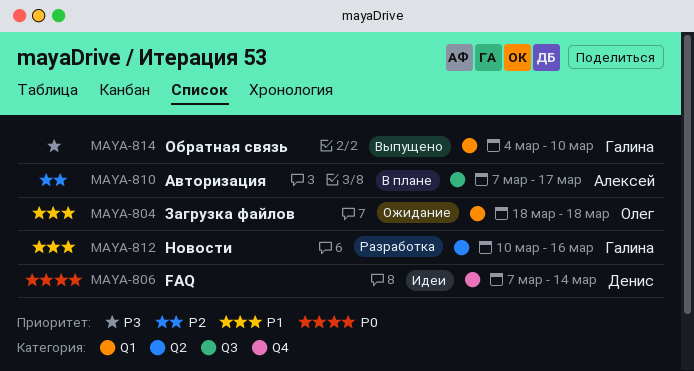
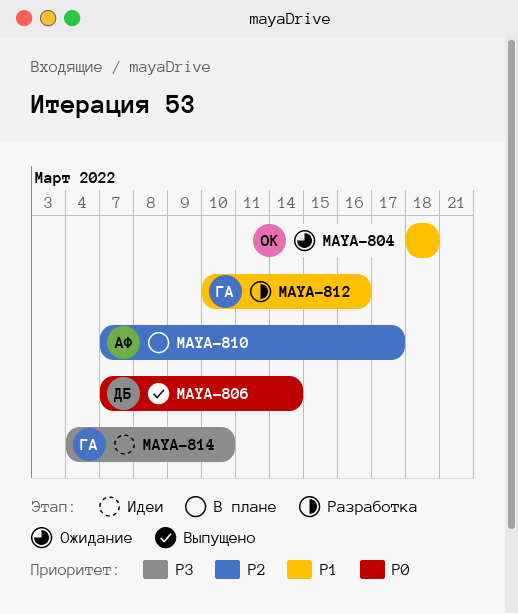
MAYA-806, status: Идеи -> Выпущено
MAYA-814, status: Выпущено -> Идеи

